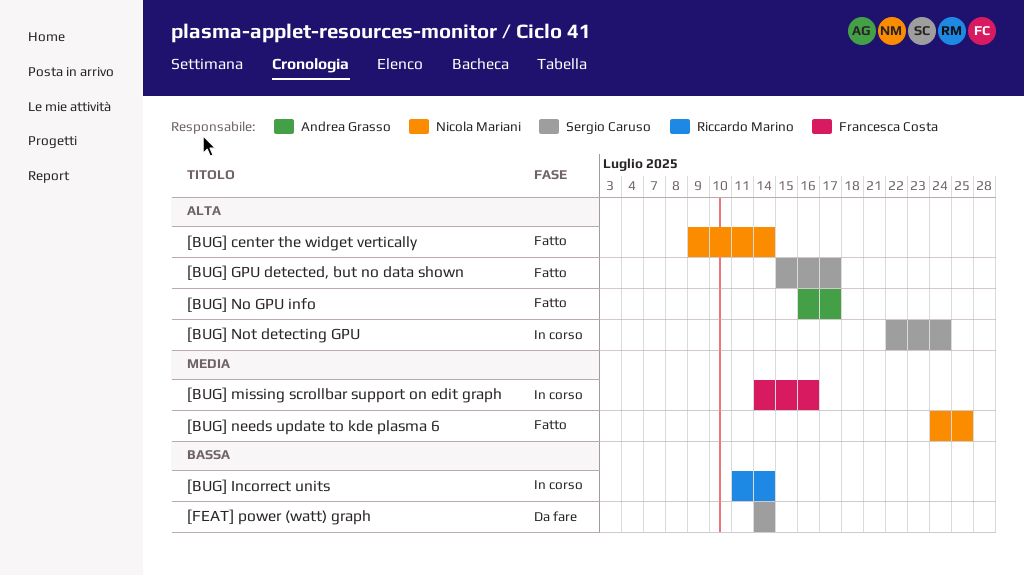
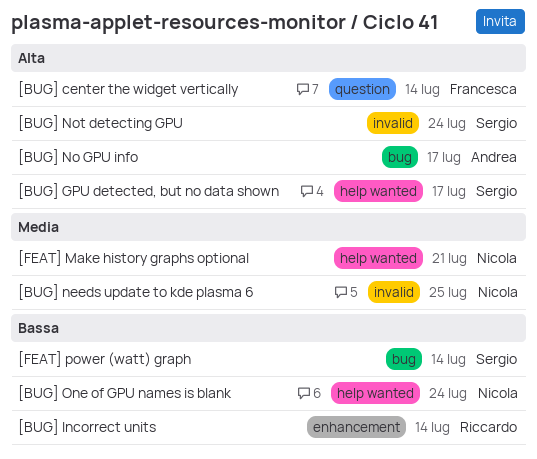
[BUG] center the widget vertically, owner: Nicola Mariani -> Francesca Costa
[BUG] missing scrollbar support on edit graph: present -> none
[BUG] One of GPU names is blank: none -> present
[FEAT] Make history graphs optional: none -> present

